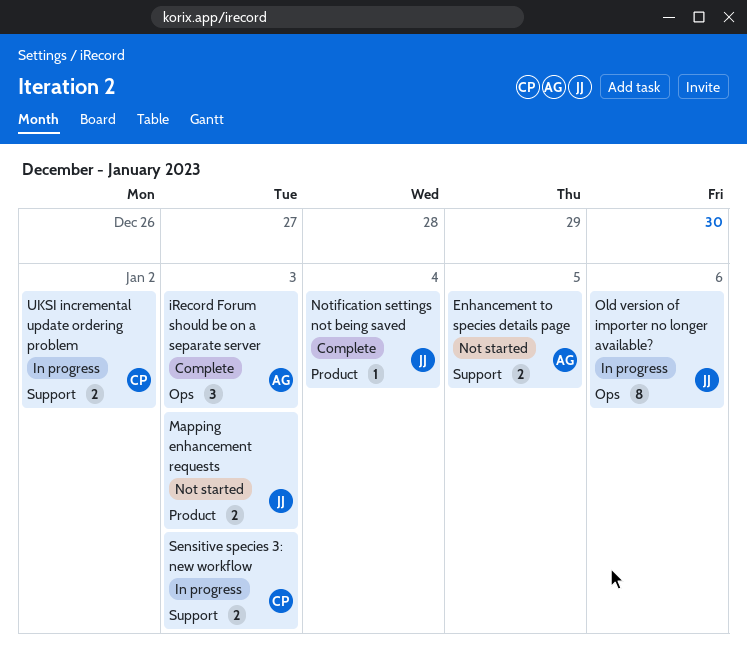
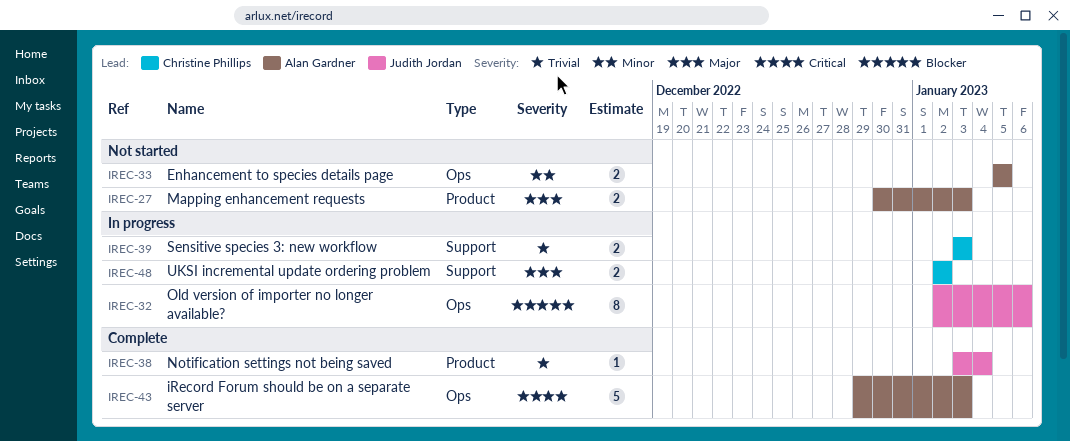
Enhancement to species details page, label: Support -> Ops
iRecord Forum should be on a separate server, estimate: 3 -> 5
Mapping enhancement requests, owner: Judith Jordan -> Alan Gardner

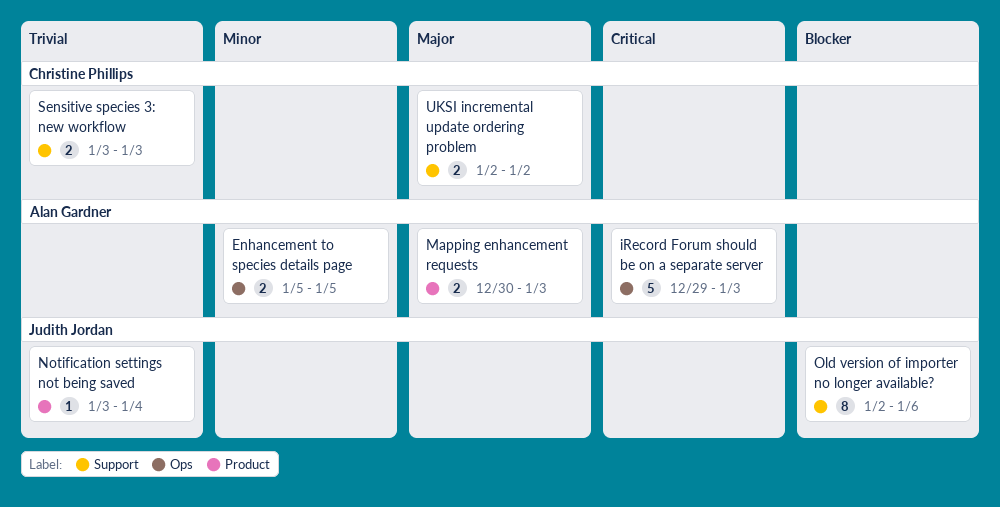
Old version of importer no longer available?, label: Ops -> Support

